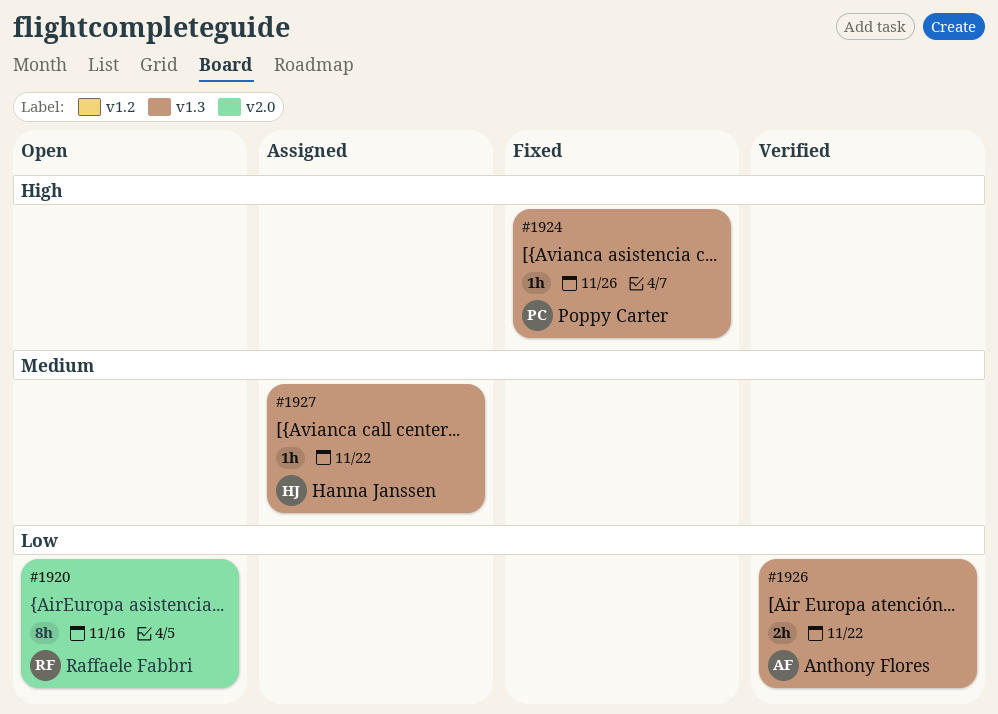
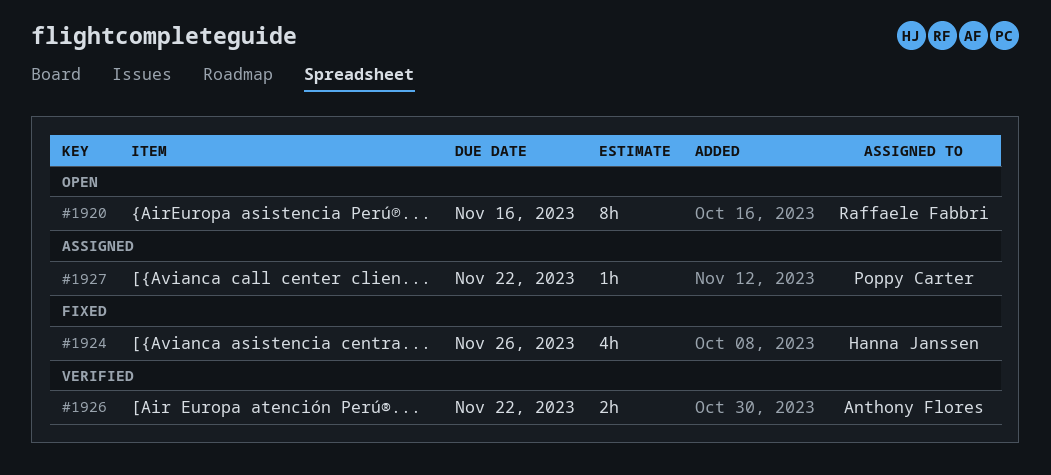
#1924, owner: Poppy Carter -> Hanna Janssen
#1924, estimate: 1h -> 4h
#1927, owner: Hanna Janssen -> Poppy Carter

